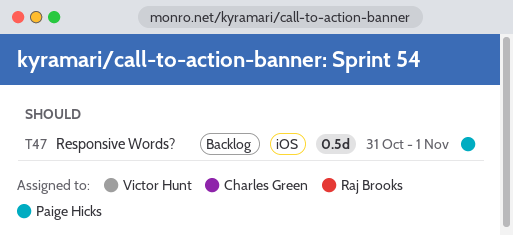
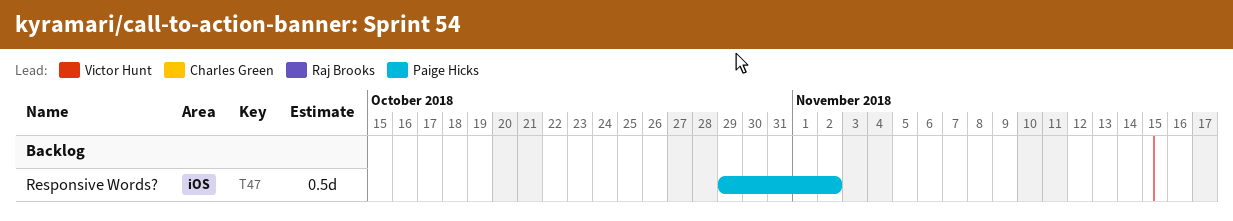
T47, start: Oct 31 -> Oct 29
T47, due: Nov 1 -> Nov 2

